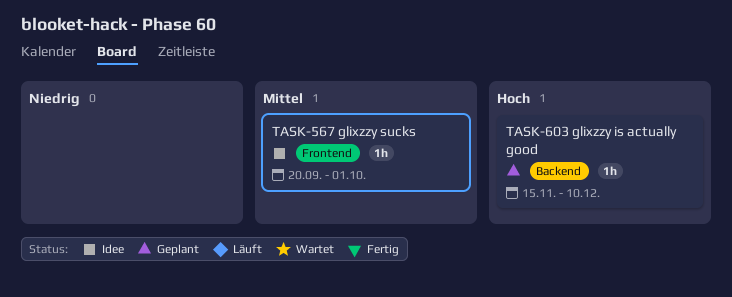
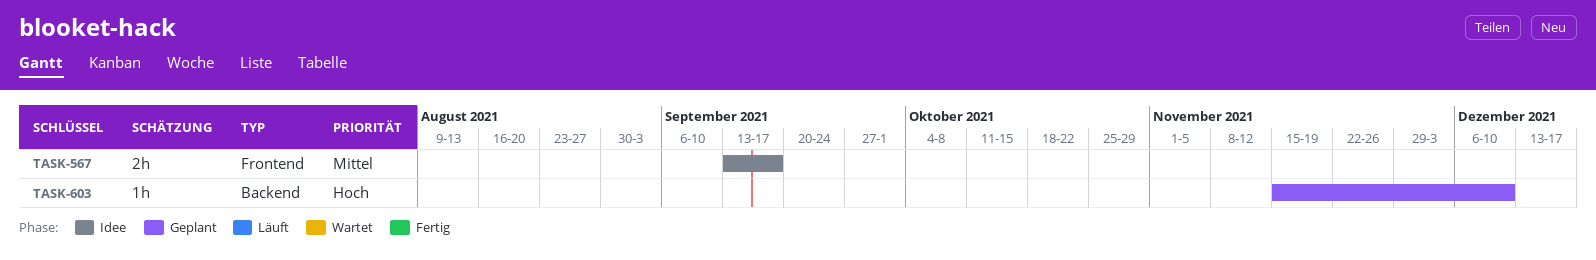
TASK-567, estimate: 1h -> 2h
TASK-567, start: Sep 20 -> Sep 13
TASK-567, due: Oct 1 -> Sep 17

